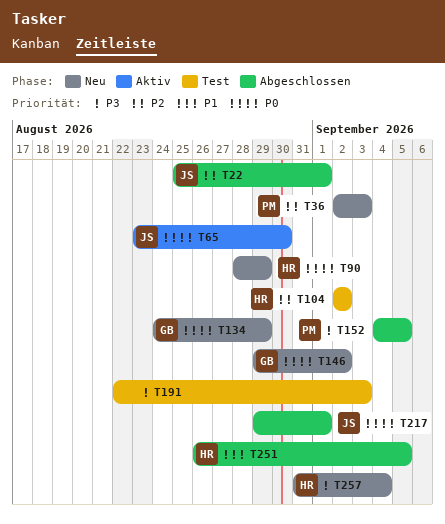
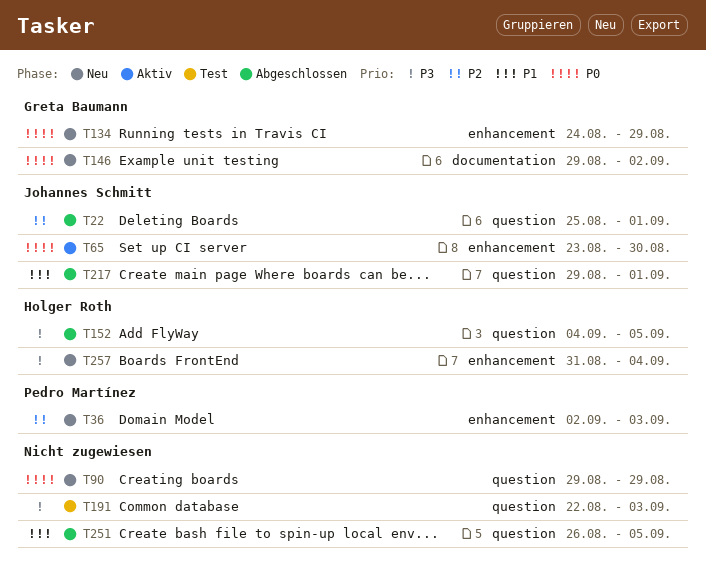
T90, owner: Holger Roth -> none
T90, start: Aug 28 -> Aug 29
T104: present -> none
T152, owner: Pedro Martínez -> Holger Roth
T217, priority: P0 -> P1
T251, owner: Holger Roth -> none

